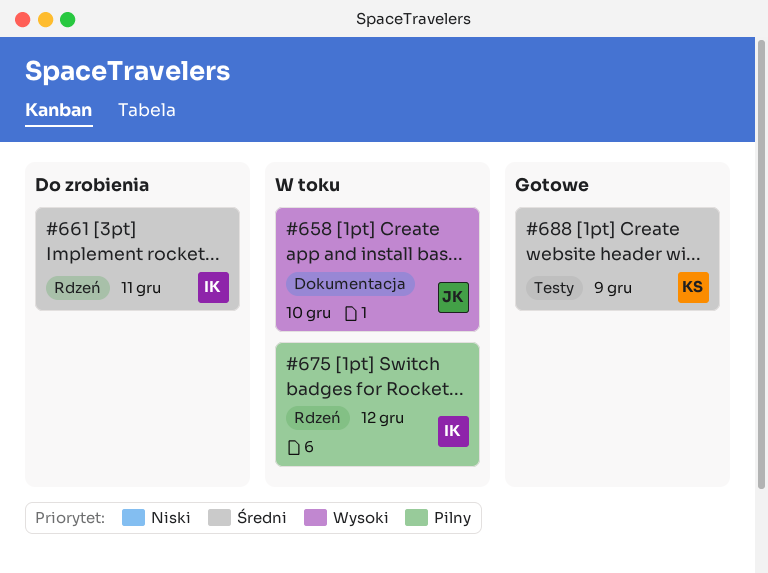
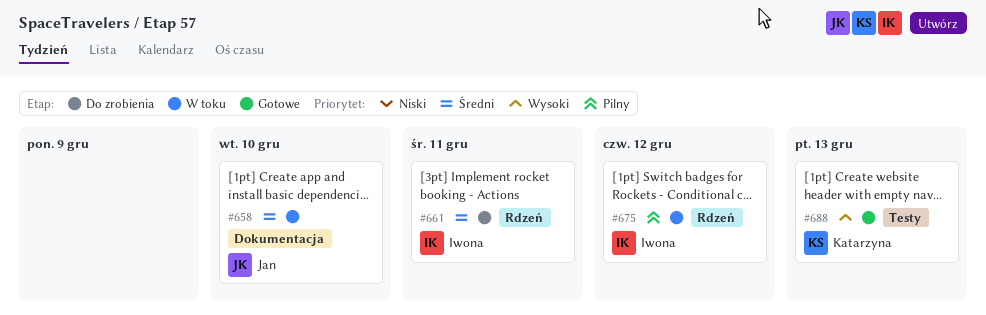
#658, priority: Wysoki -> Średni
#688, priority: Średni -> Wysoki
#688, due: Dec 9 -> Dec 13

